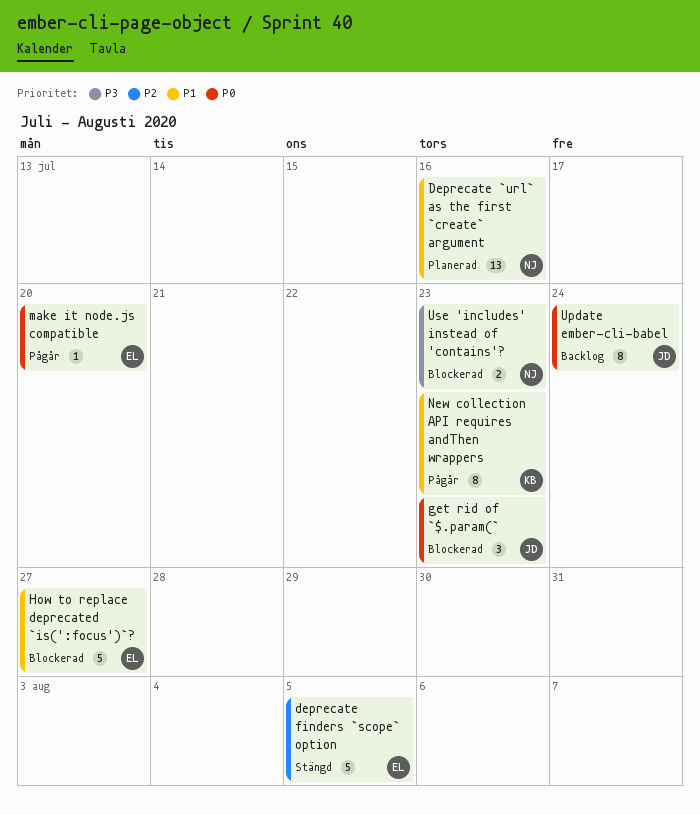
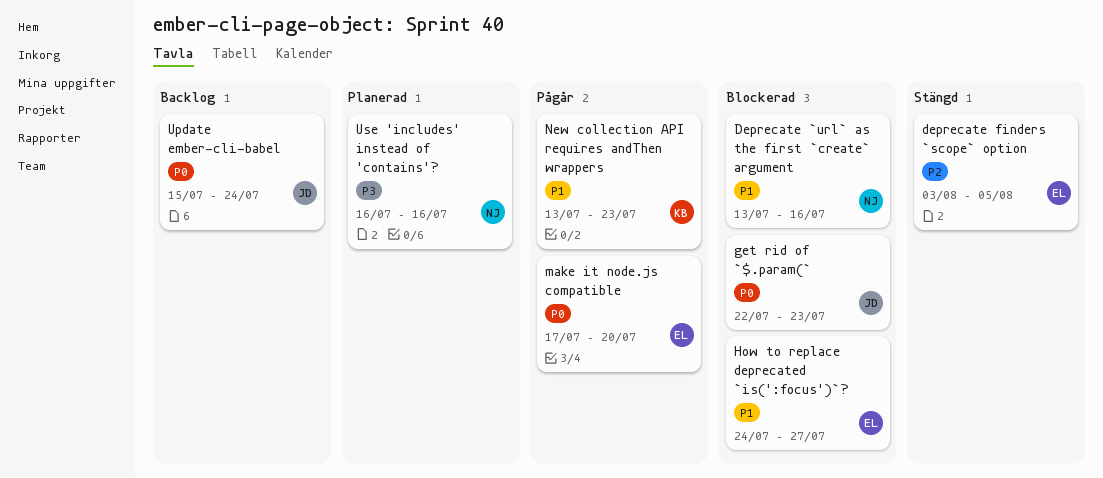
Deprecate `url` as the first `create` argument, status: Planerad -> Blockerad
Use 'includes' instead of 'contains'?, status: Blockerad -> Planerad
Use 'includes' instead of 'contains'?, due: Jul 23 -> Jul 16

